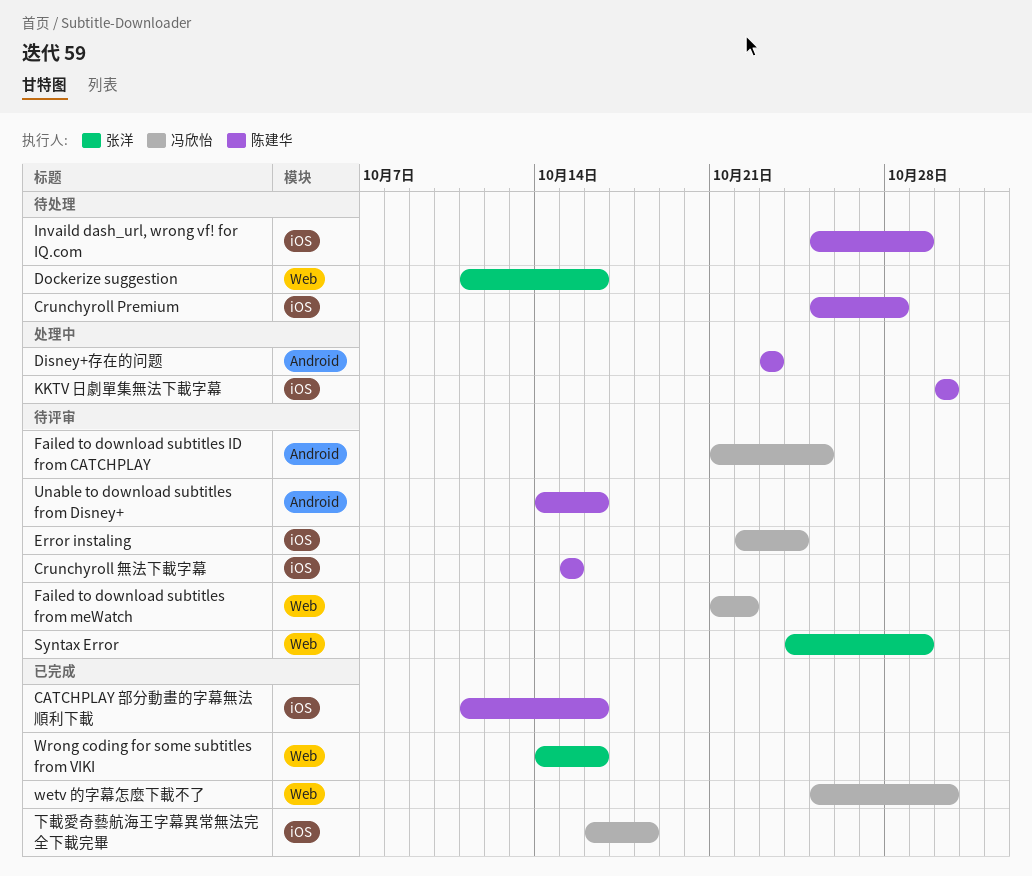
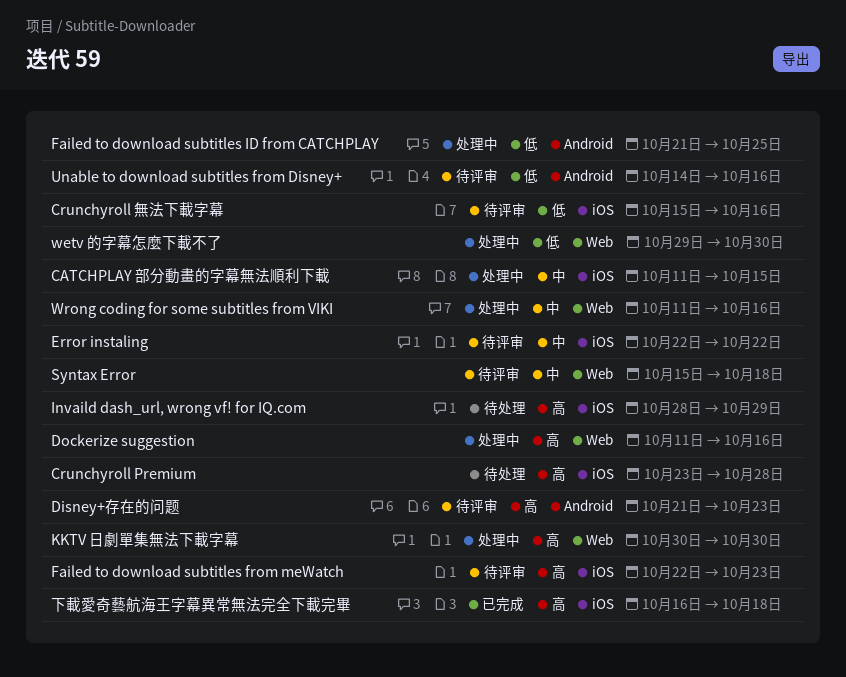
CATCHPLAY 部分動畫的字幕無法順利下載, status: 已完成 -> 处理中
CATCHPLAY 部分動畫的字幕無法順利下載, due: Oct 16 -> Oct 15
Crunchyroll Premium, start: Oct 25 -> Oct 23
Crunchyroll 無法下載字幕, due: Oct 15 -> Oct 16
Disney+存在的问题, status: 处理中 -> 待评审
Disney+存在的问题, start: Oct 23 -> Oct 21
Dockerize suggestion, status: 待处理 -> 处理中
Error instaling, due: Oct 24 -> Oct 22
Failed to download subtitles from meWatch, label: Web -> iOS
Failed to download subtitles from meWatch, start: Oct 21 -> Oct 22
Failed to download subtitles from meWatch, due: Oct 22 -> Oct 23
Failed to download subtitles ID from CATCHPLAY, status: 待评审 -> 处理中
Invaild dash_url, wrong vf! for IQ.com, start: Oct 25 -> Oct 28
KKTV 日劇單集無法下載字幕, label: iOS -> Web
Syntax Error, start: Oct 24 -> Oct 15
Syntax Error, due: Oct 29 -> Oct 18
wetv 的字幕怎麼下載不了, status: 已完成 -> 处理中
wetv 的字幕怎麼下載不了, start: Oct 25 -> Oct 29
Wrong coding for some subtitles from VIKI, status: 已完成 -> 处理中
Wrong coding for some subtitles from VIKI, start: Oct 14 -> Oct 11

